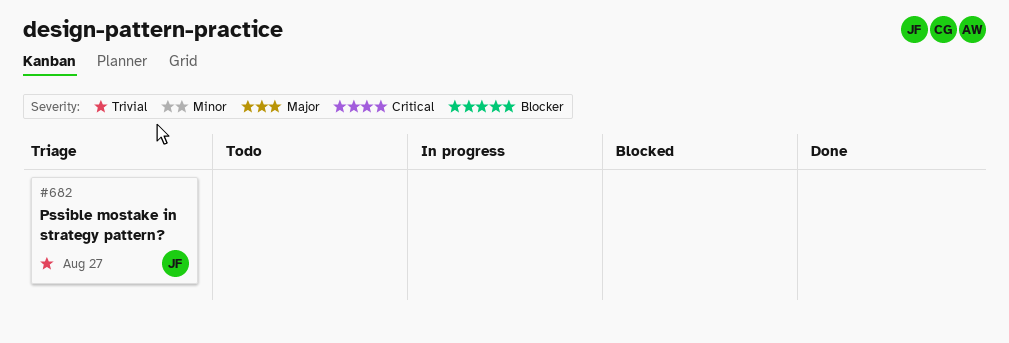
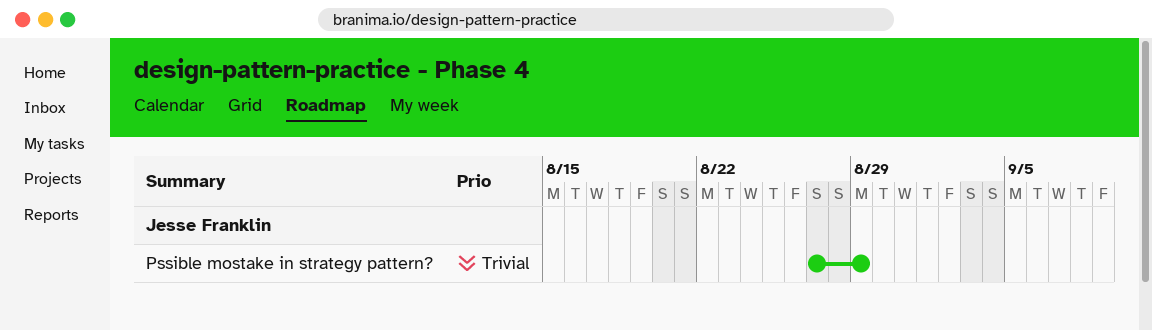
Pssible mostake in strategy pattern?, due: Aug 27 -> Aug 29

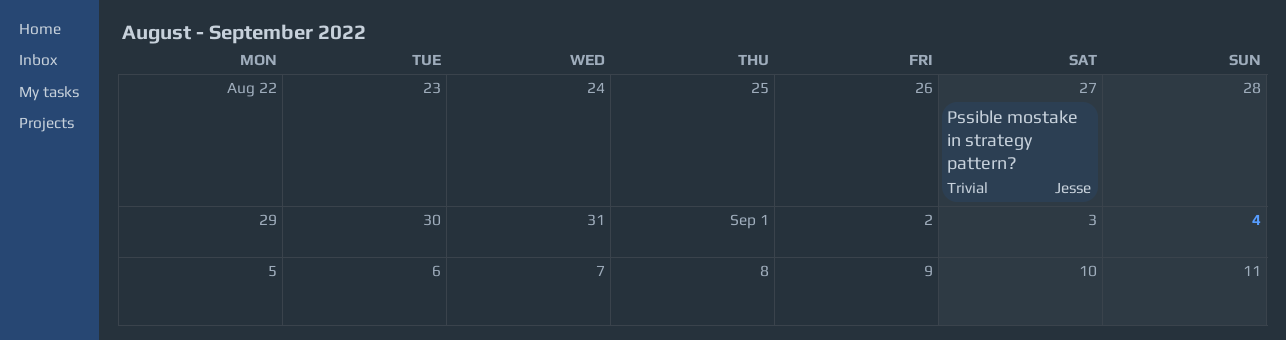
Pssible mostake in strategy pattern?, due: Aug 29 -> Aug 27

